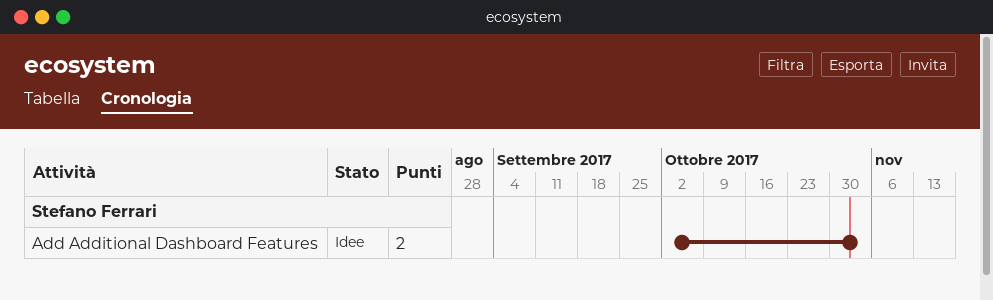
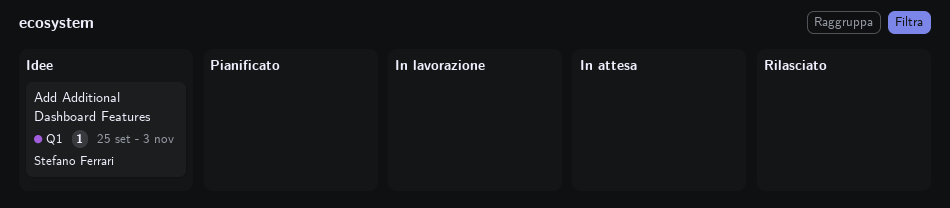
Add Additional Dashboard Features, estimate: 2 -> 1
Add Additional Dashboard Features, start: Oct 2 -> Sep 25

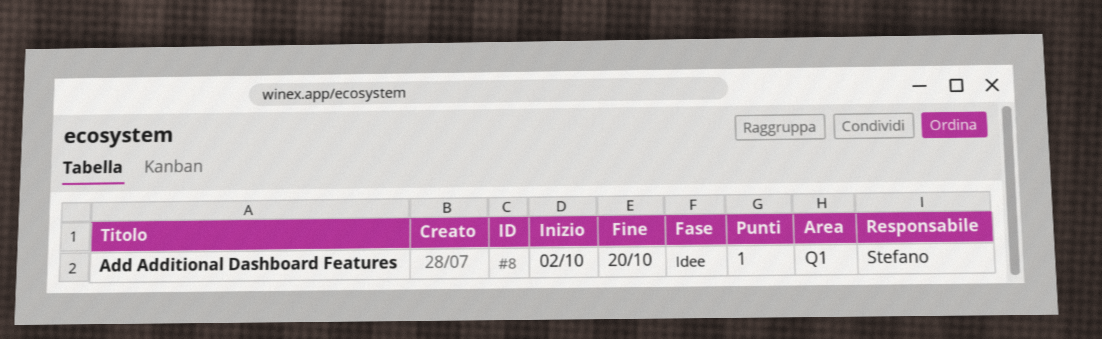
Add Additional Dashboard Features, start: Sep 25 -> Oct 2
Add Additional Dashboard Features, due: Nov 3 -> Oct 20

